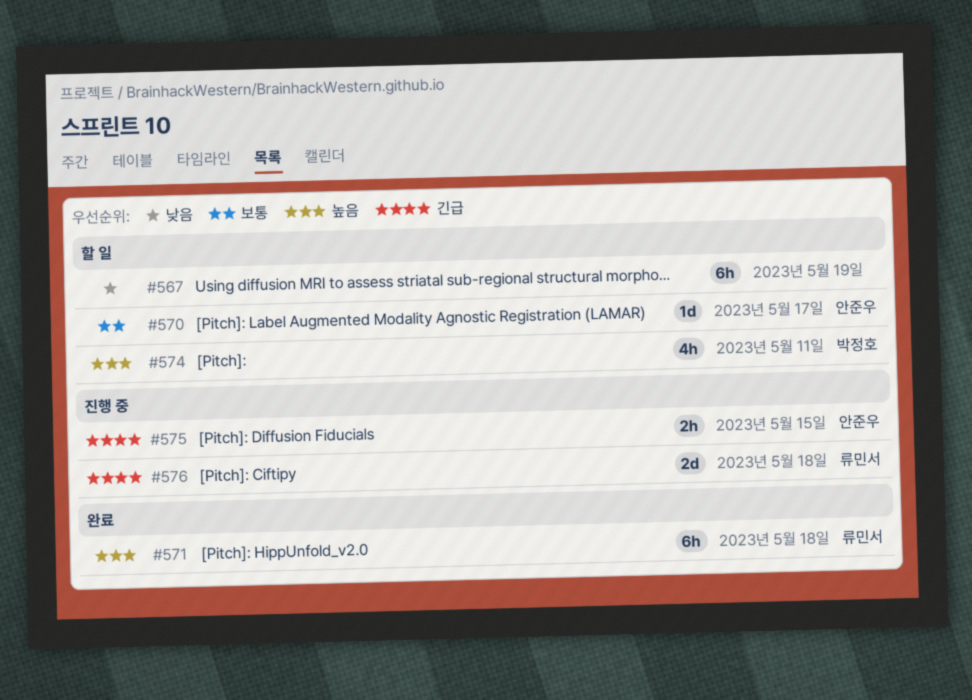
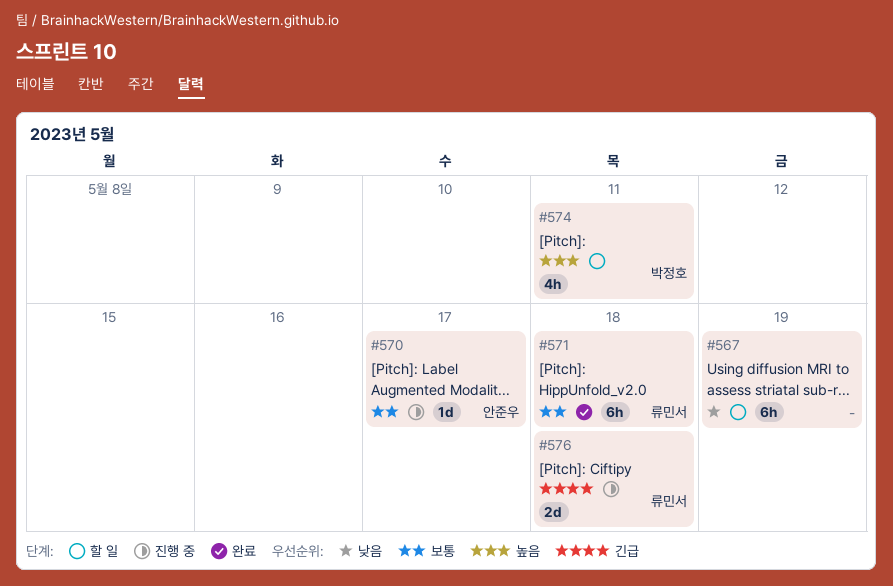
#570, status: 할 일 -> 진행 중
#571, priority: 높음 -> 보통
#575: present -> none

